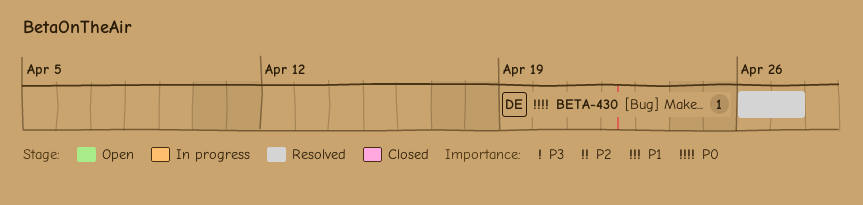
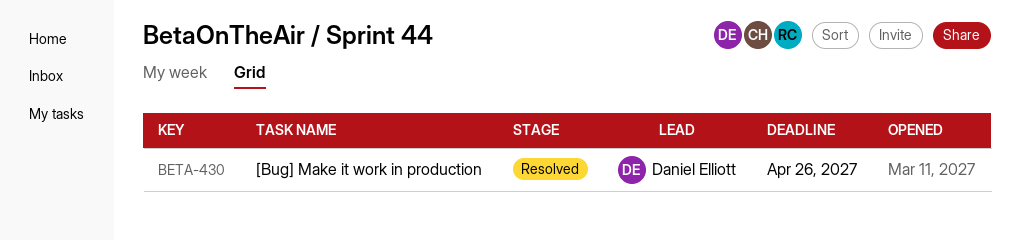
BETA-430, due: Apr 27 -> Apr 26

